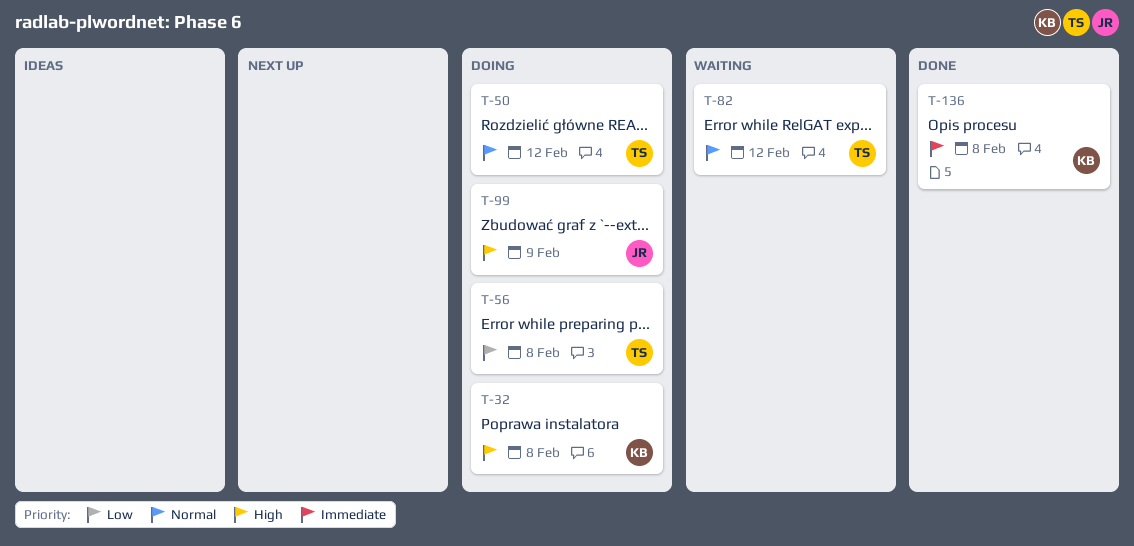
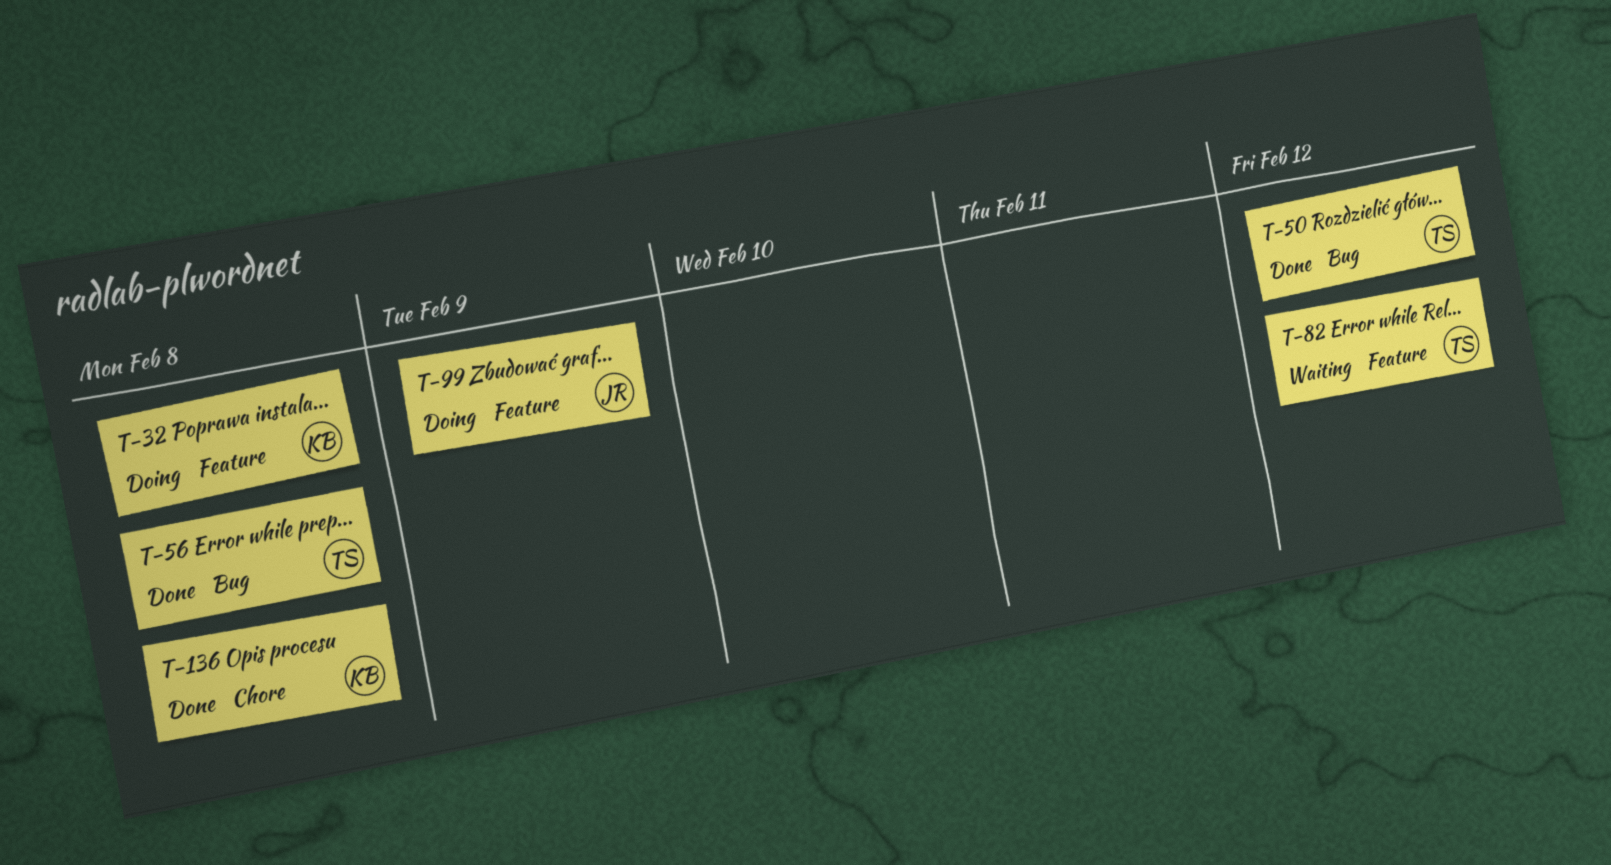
T-50, status: Doing -> Done
T-56, status: Doing -> Done

